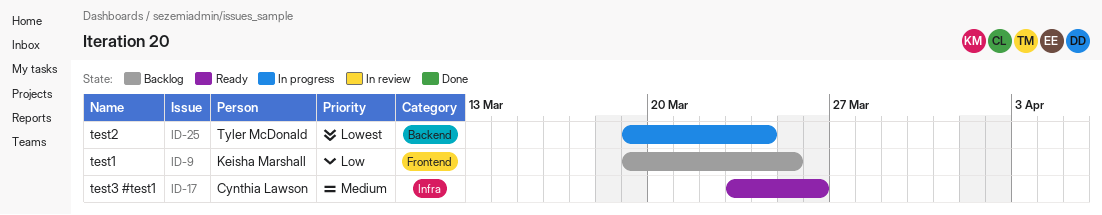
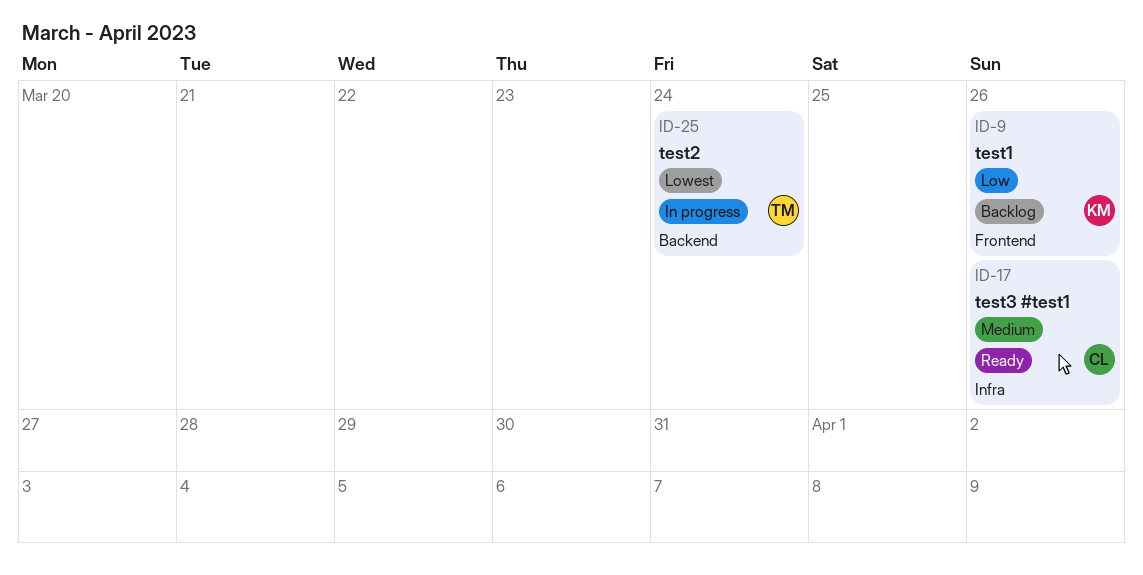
ID-9, due: Mar 25 -> Mar 26

